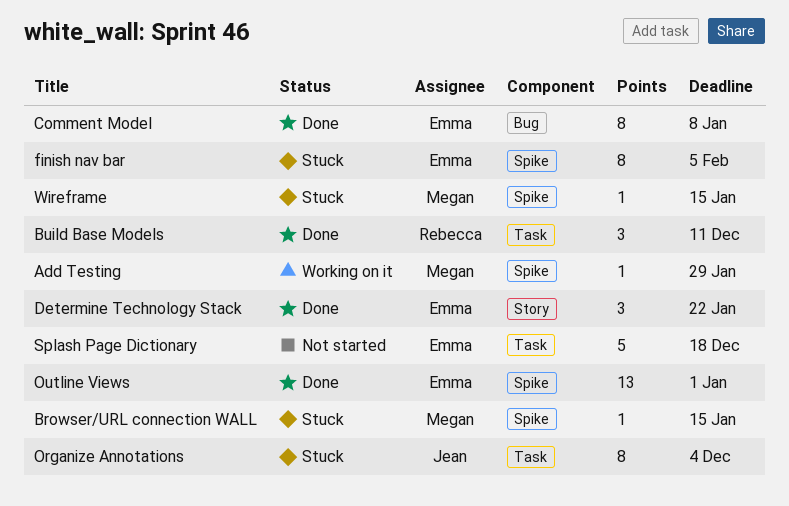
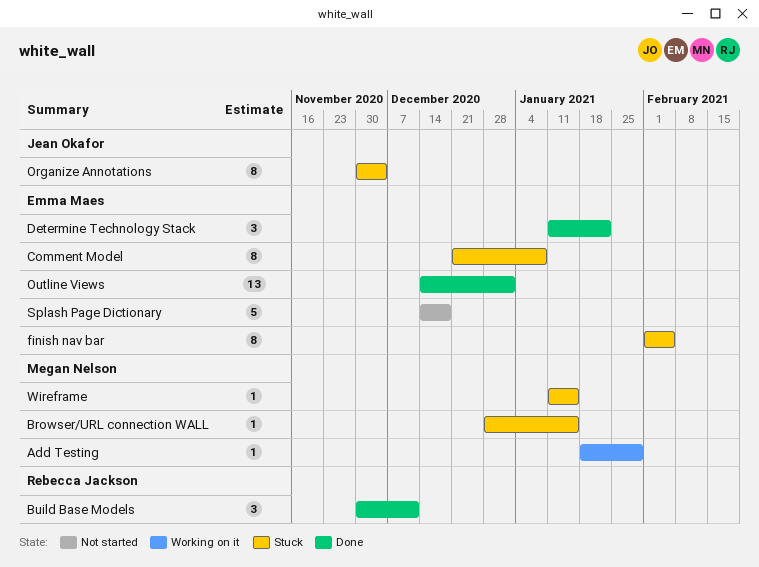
Comment Model, status: Done -> Stuck

